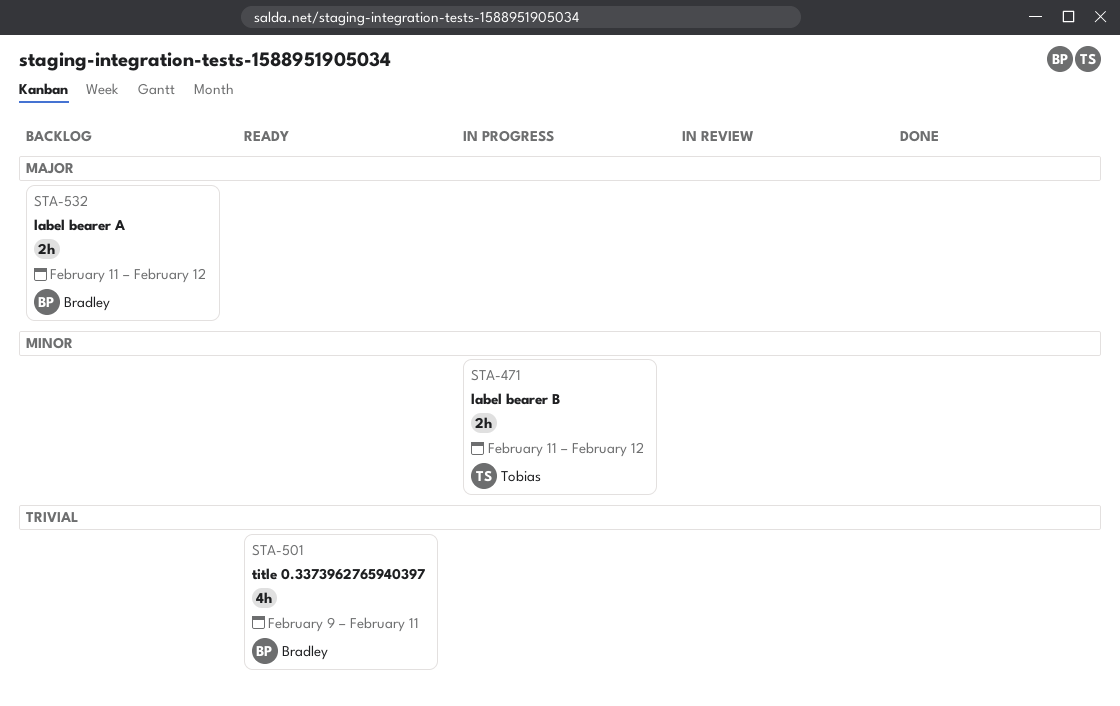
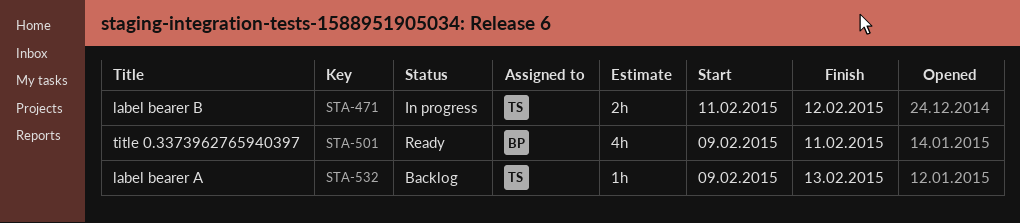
STA-532, owner: Bradley -> Tobias
STA-532, estimate: 2h -> 1h
STA-532, start: Feb 11 -> Feb 9
STA-532, due: Feb 12 -> Feb 13

